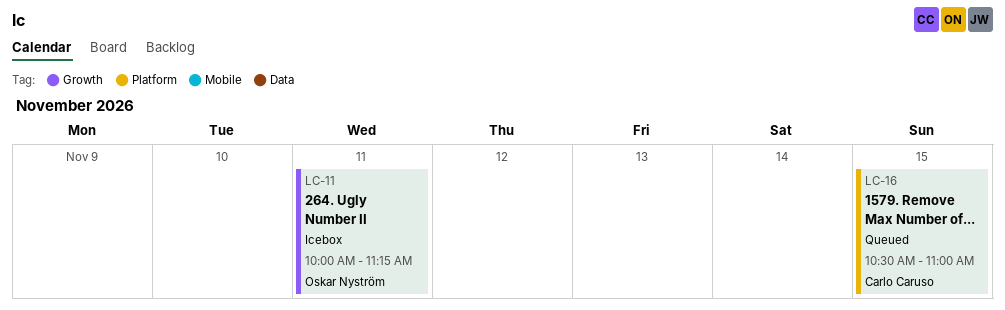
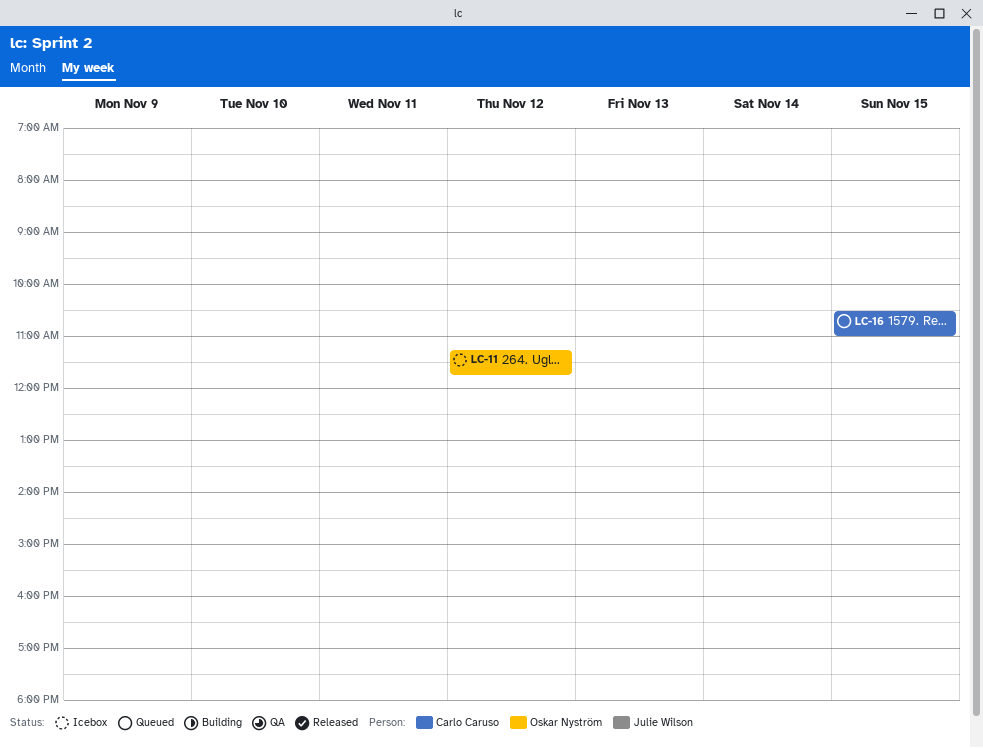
LC-11, day: Nov 11 -> Nov 12
LC-11, begins: 10:00 -> 11:15
LC-11, ends: 11:15 -> 11:45

